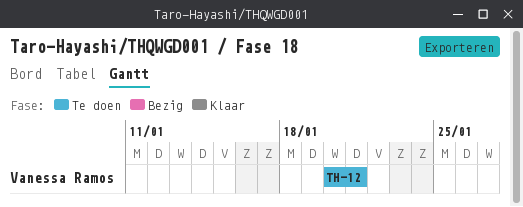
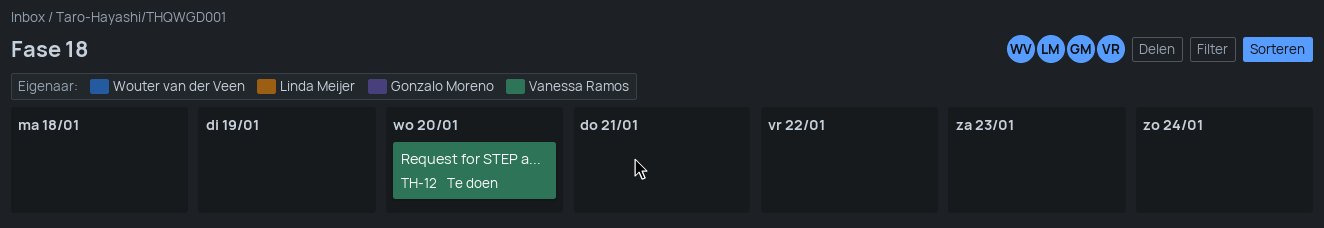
TH-12, due: Jan 21 -> Jan 20

